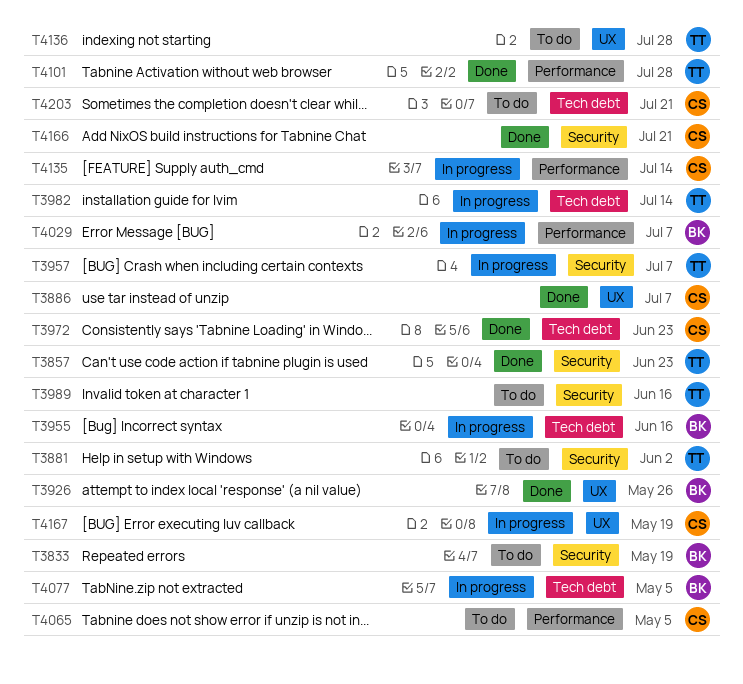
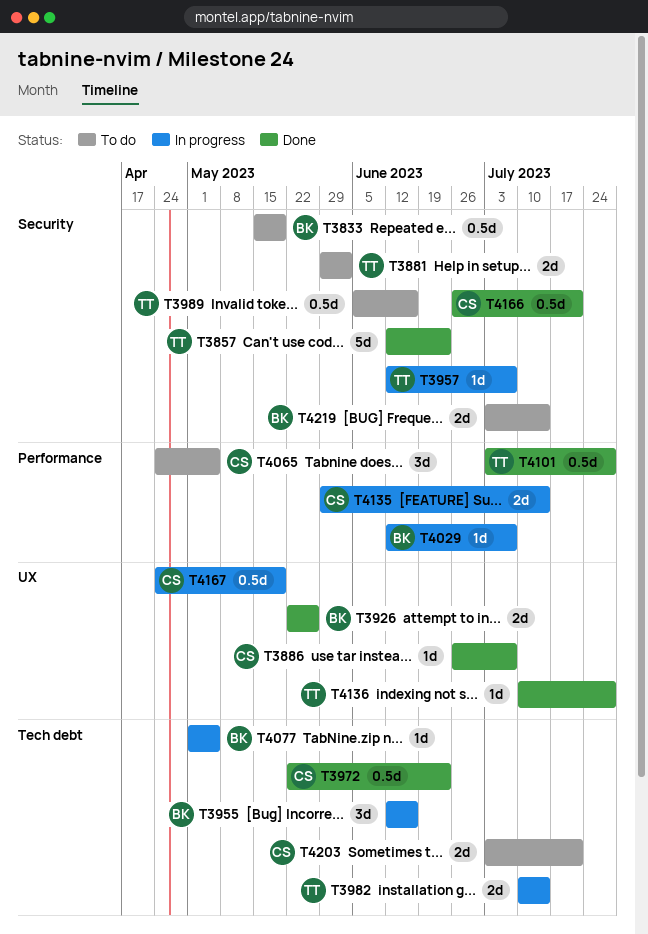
T4136, status: To do -> Done
T4219: none -> present

